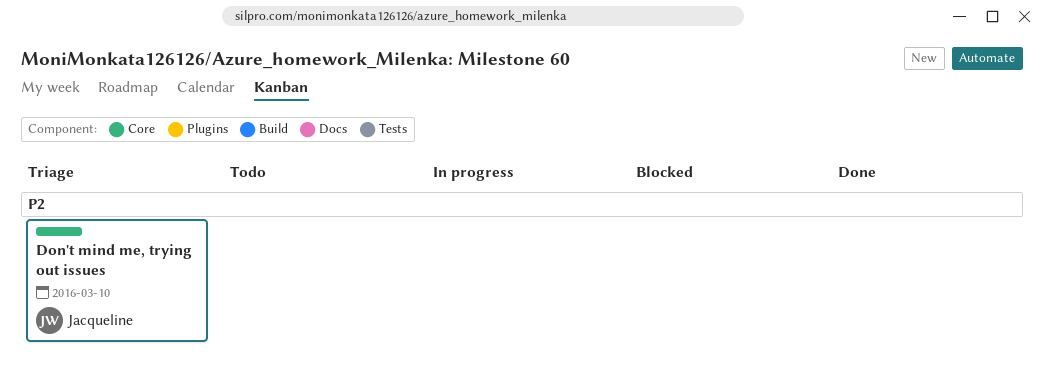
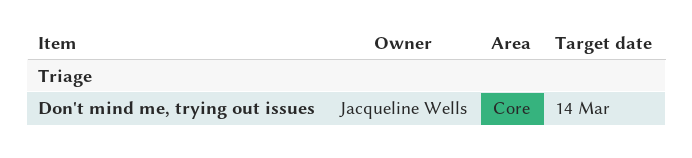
Don't mind me, trying out issues, due: Mar 10 -> Mar 14

